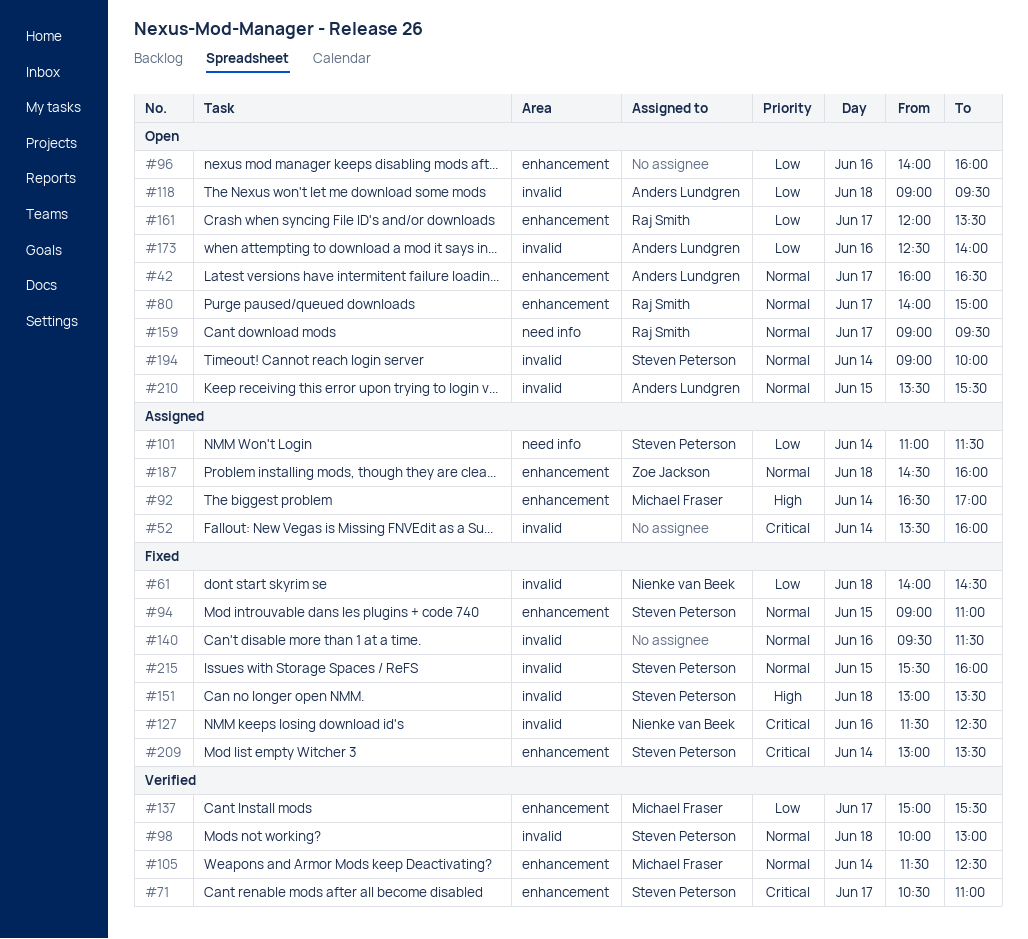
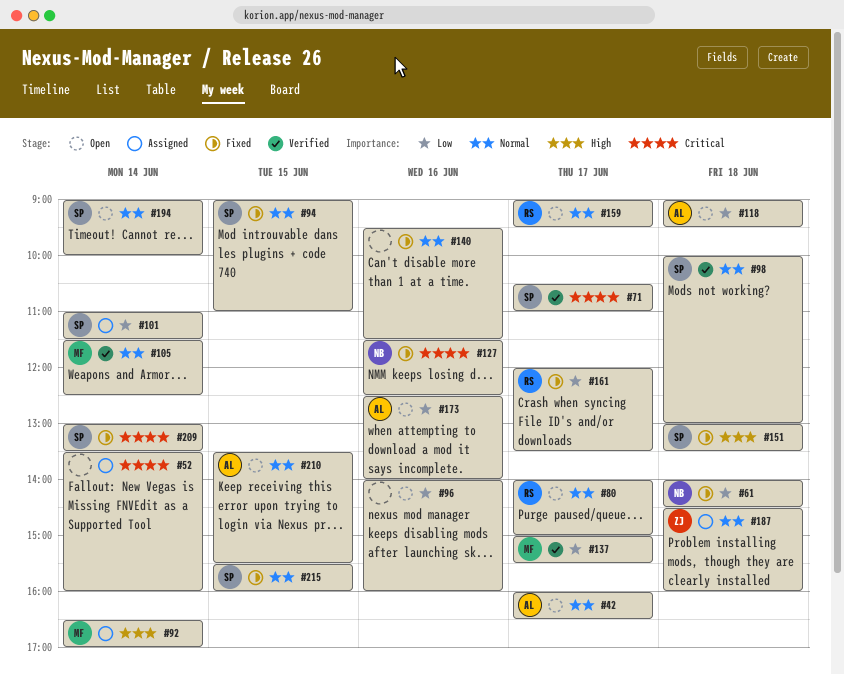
#161, status: Open -> Fixed

